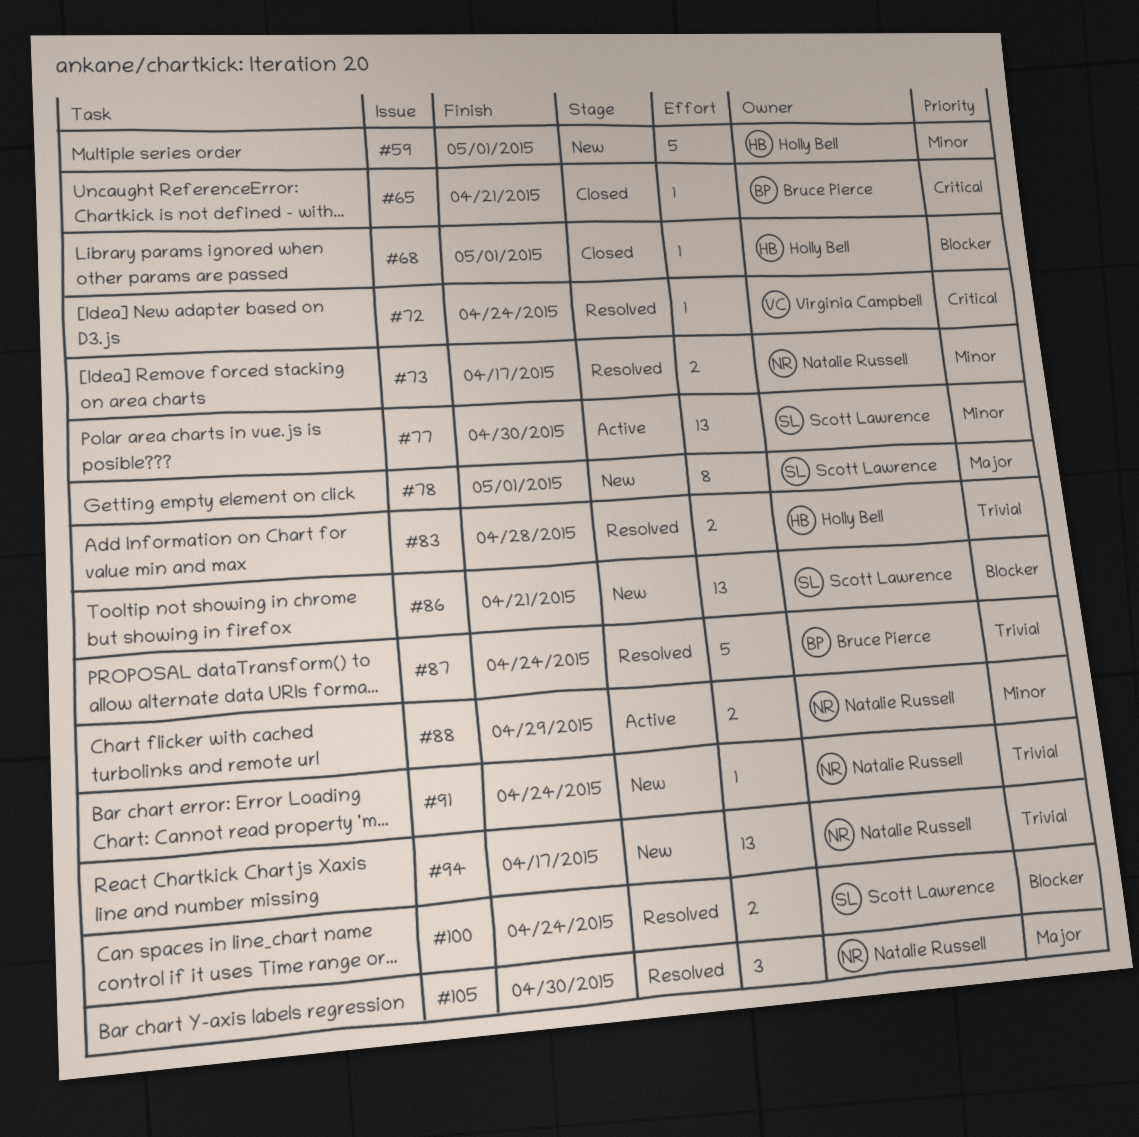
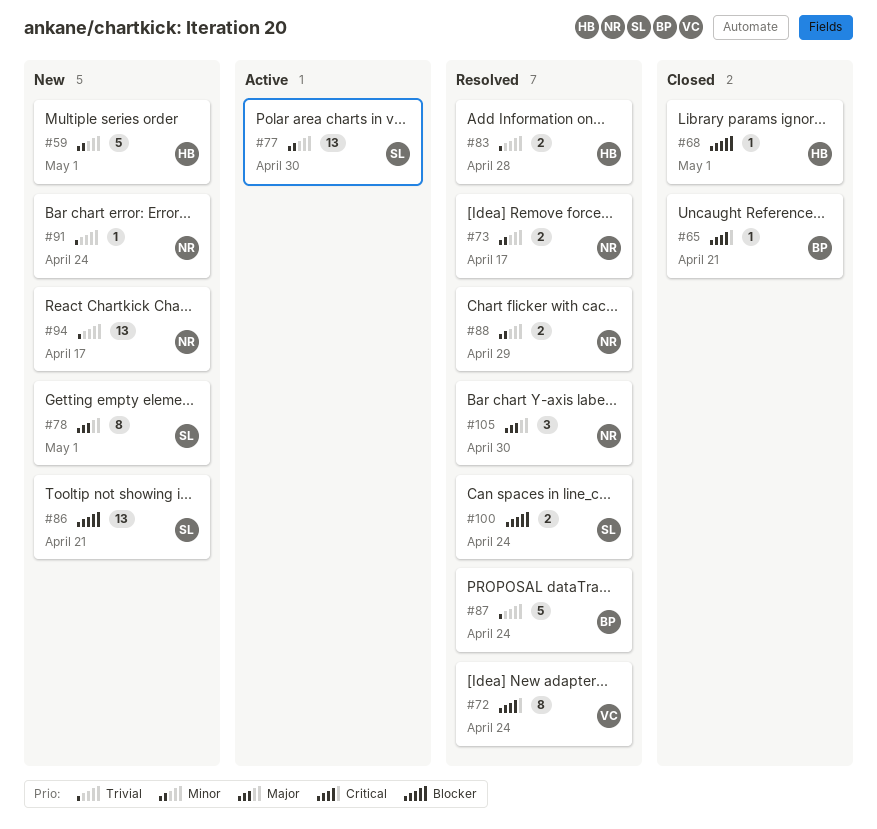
#72, estimate: 1 -> 8
#88, status: Active -> Resolved

